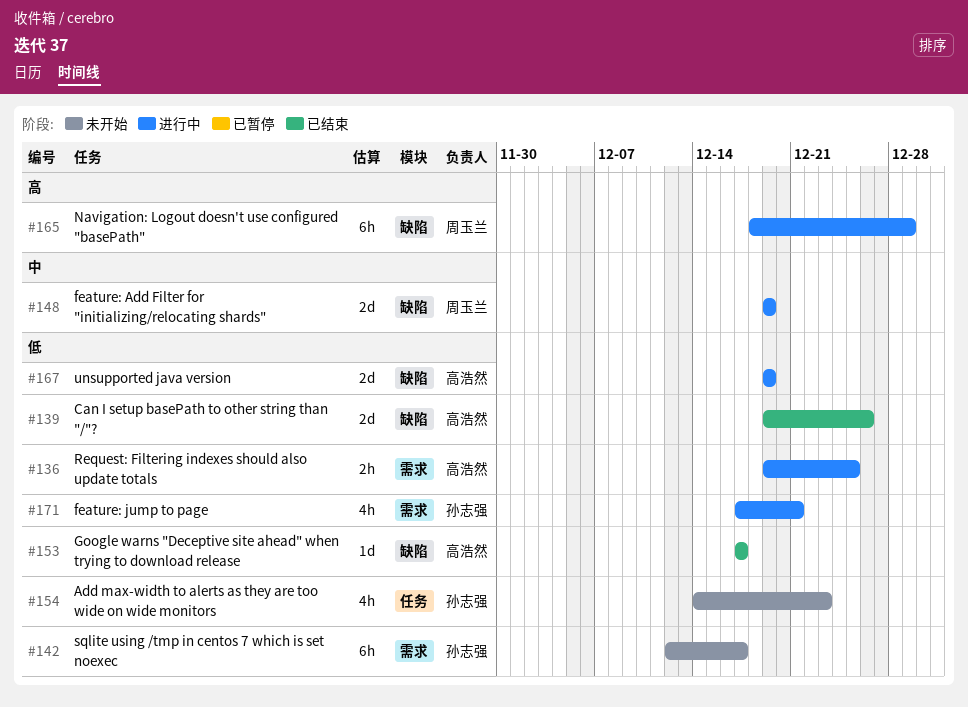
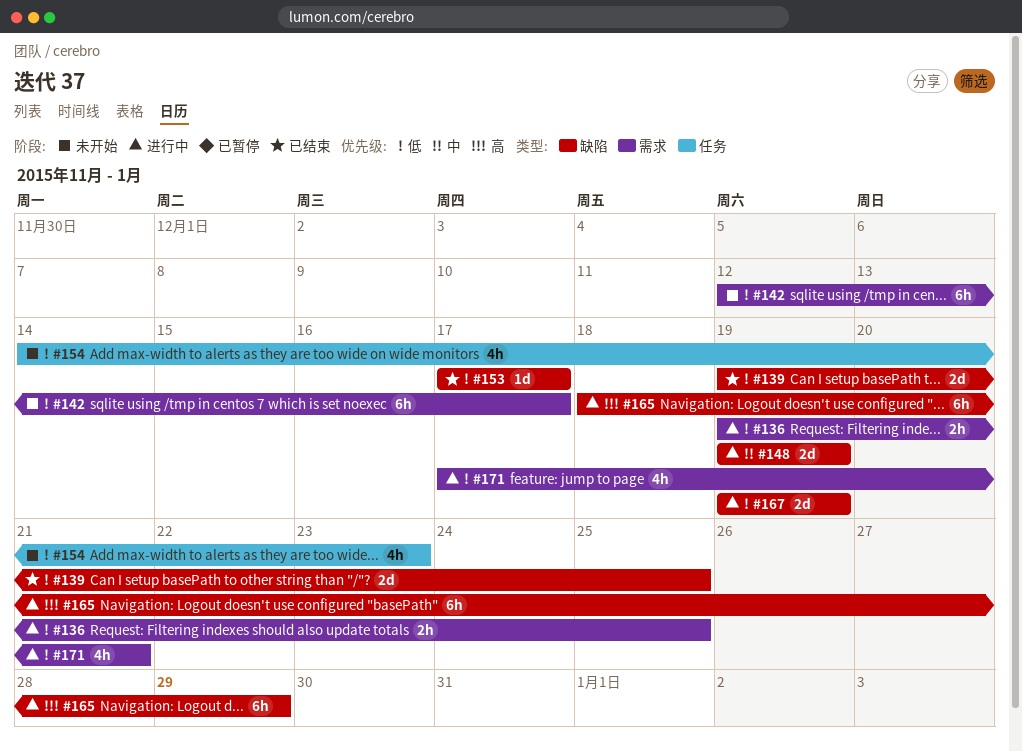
#139, due: Dec 26 -> Dec 25

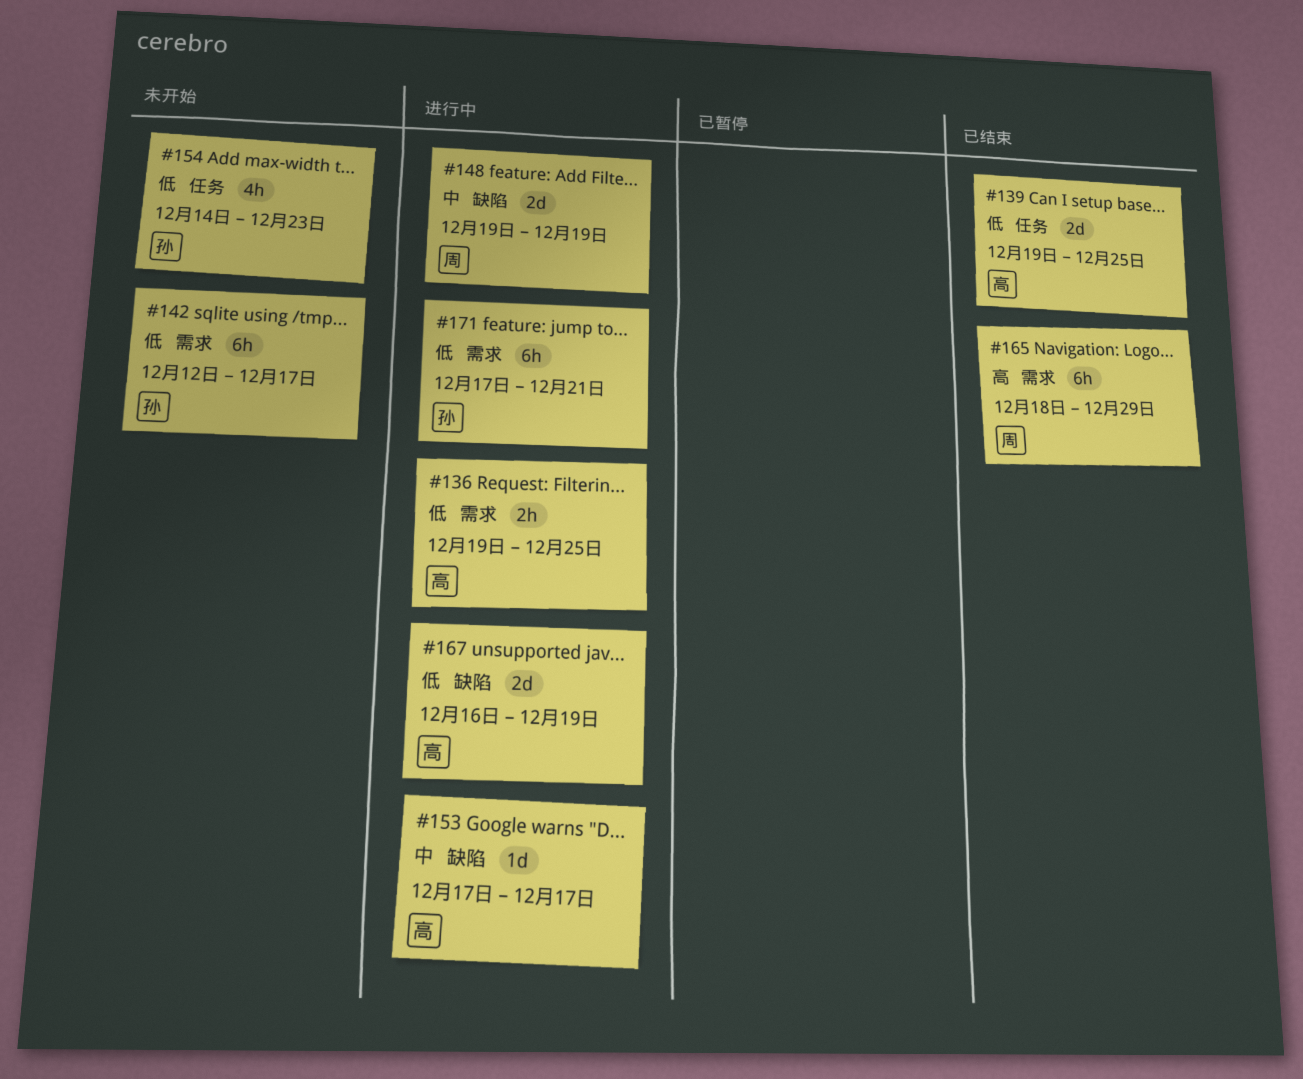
#139, label: 缺陷 -> 任务
#153, status: 已结束 -> 进行中
#153, priority: 低 -> 中
#165, status: 进行中 -> 已结束
#165, label: 缺陷 -> 需求
#167, start: Dec 19 -> Dec 16
#171, estimate: 4h -> 6h

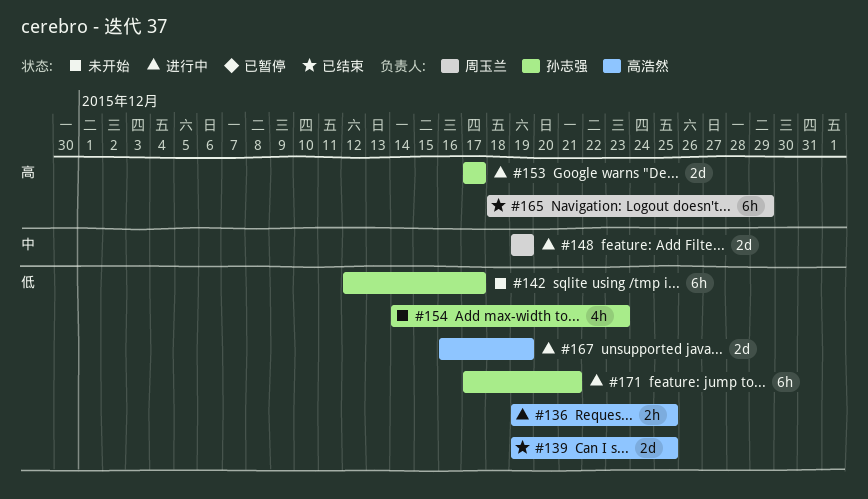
#153, owner: 高浩然 -> 孙志强
#153, priority: 中 -> 高
#153, estimate: 1d -> 2d

